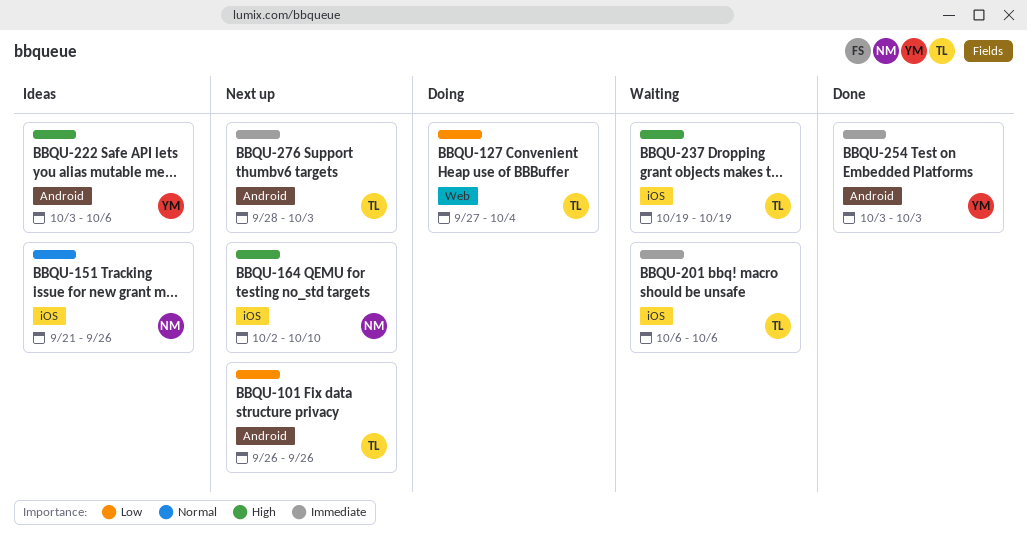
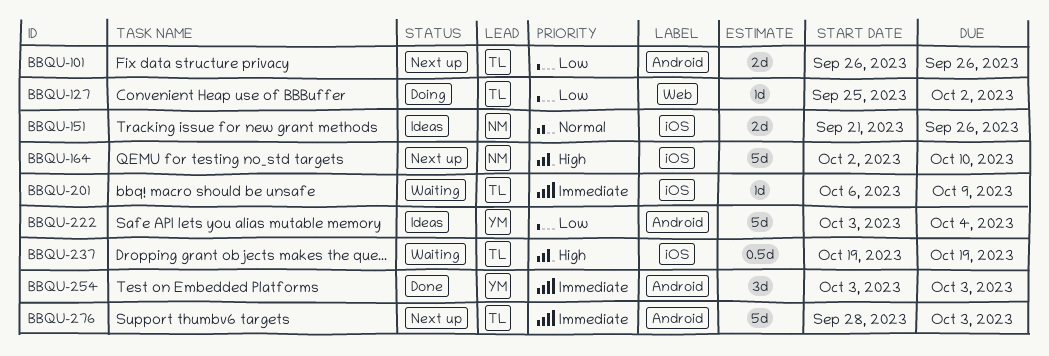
BBQU-127, start: Sep 27 -> Sep 25
BBQU-127, due: Oct 4 -> Oct 2
BBQU-201, due: Oct 6 -> Oct 9
BBQU-222, priority: High -> Low
BBQU-222, due: Oct 6 -> Oct 4

